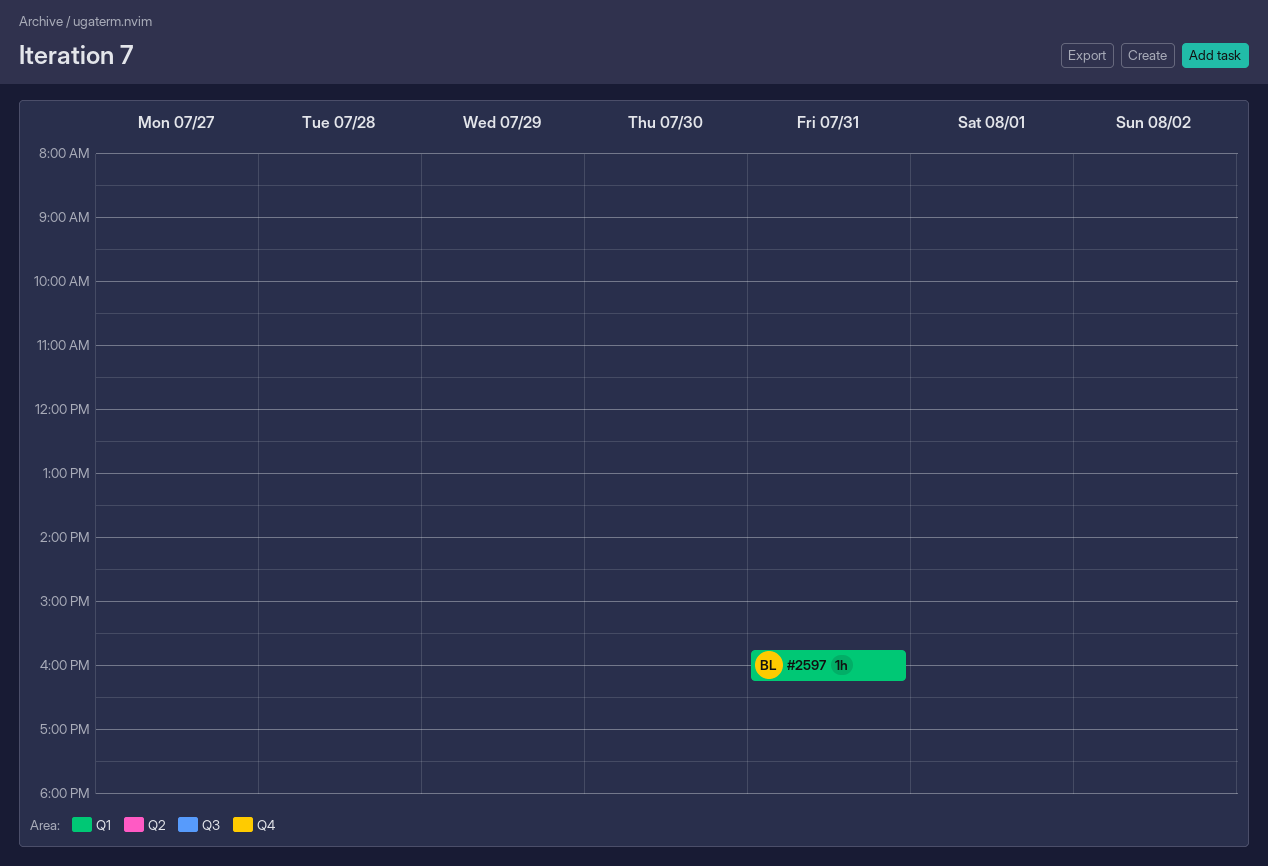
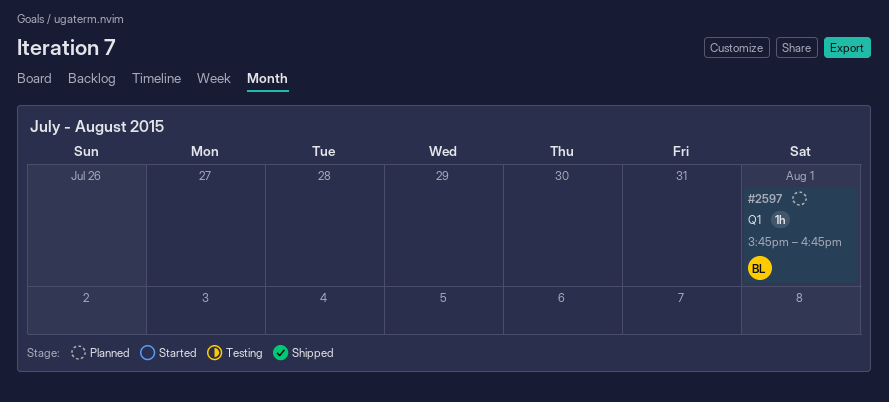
#2597, day: Jul 31 -> Aug 1
#2597, ends: 16:15 -> 16:45

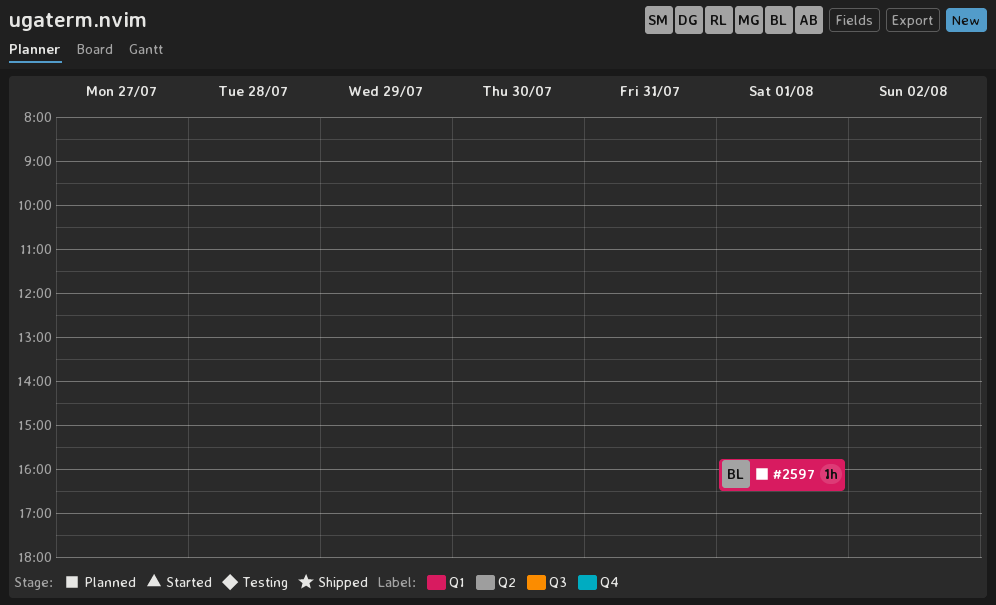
#2597, ends: 16:45 -> 16:30

